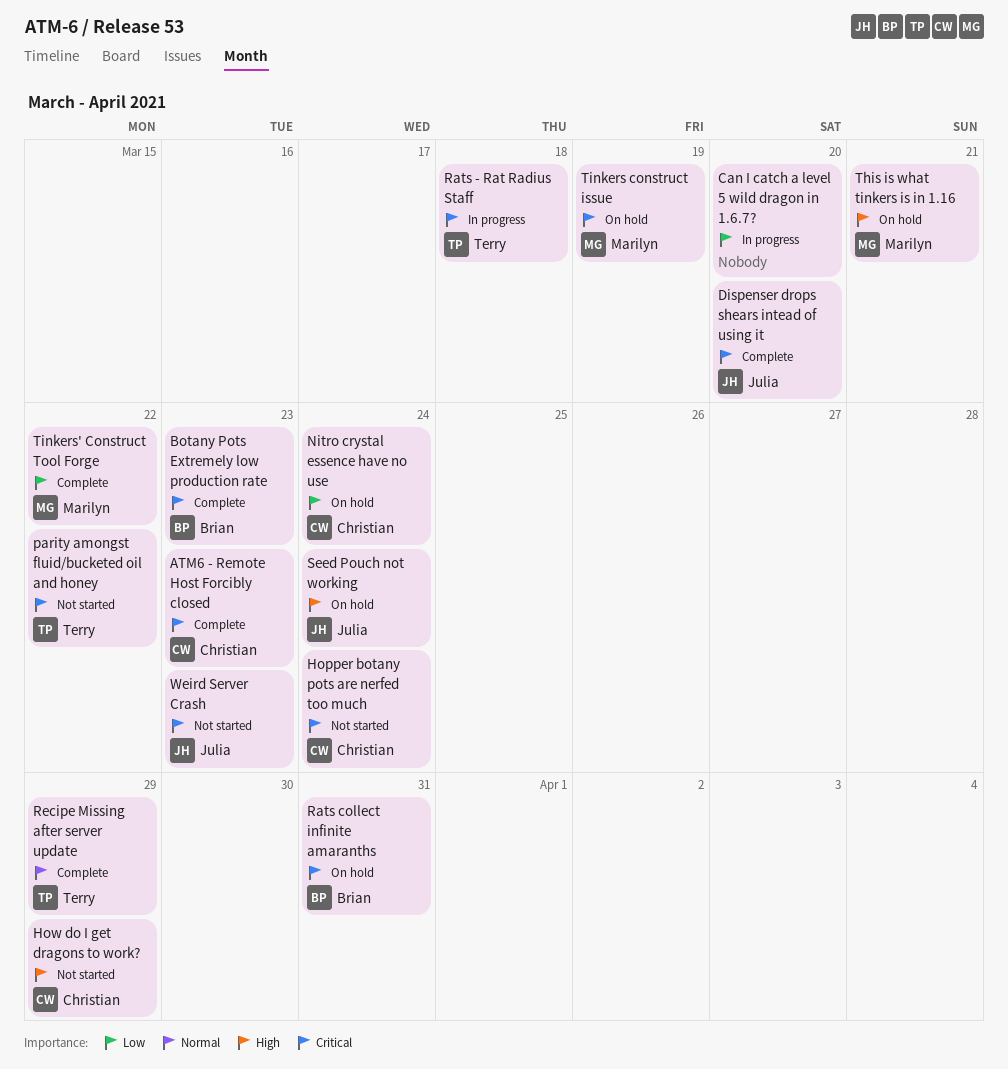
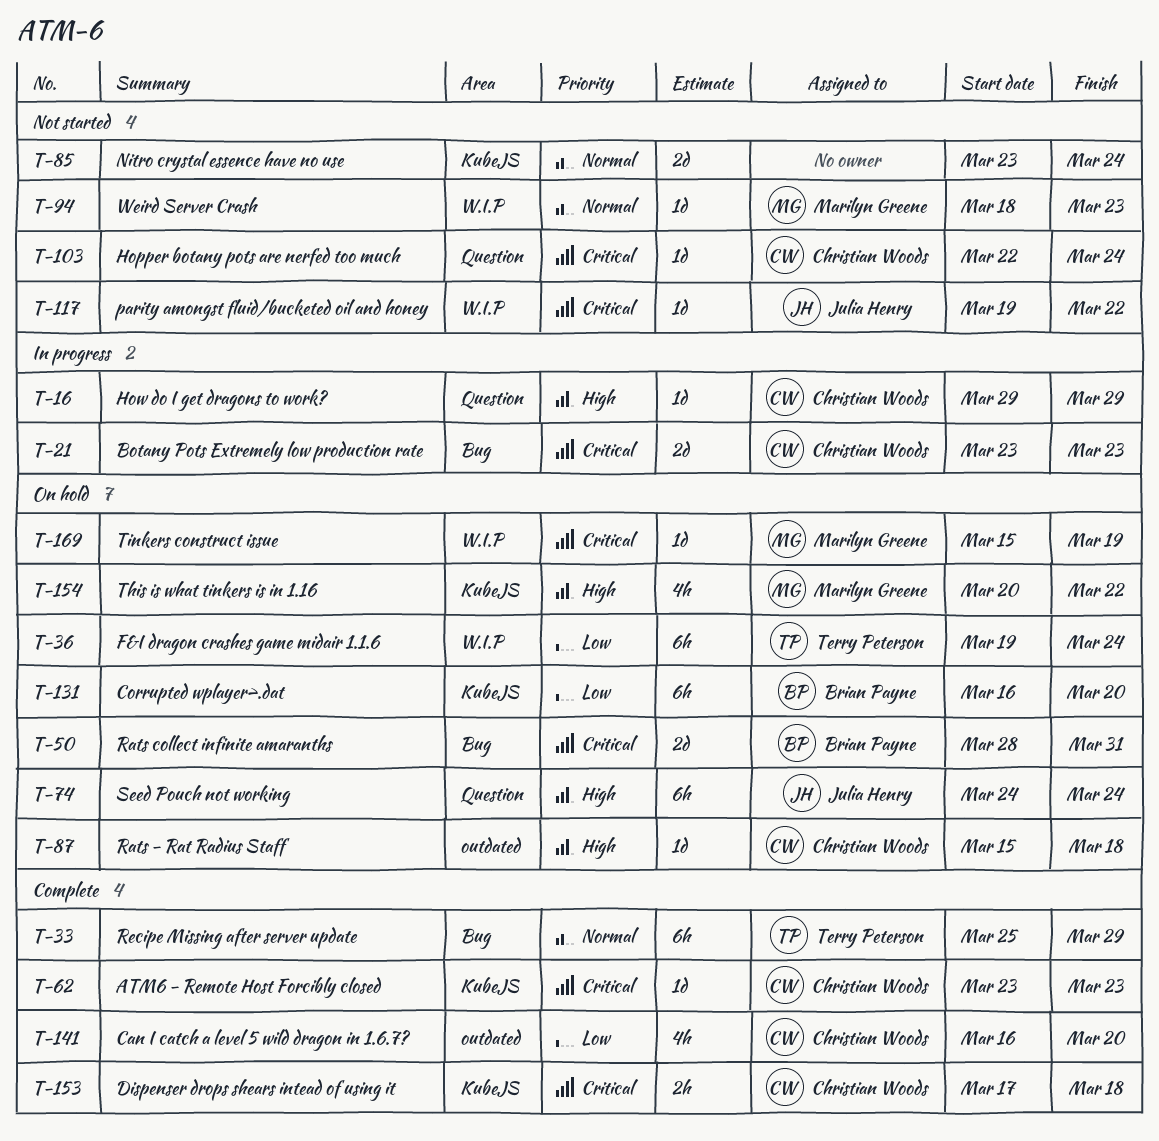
Botany Pots Extremely low production rate, status: Complete -> In progress
Botany Pots Extremely low production rate, owner: Brian Payne -> Christian Woods
Can I catch a level 5 wild dragon in 1.6.7?, status: In progress -> Complete
Can I catch a level 5 wild dragon in 1.6.7?, owner: none -> Christian Woods
Corrupted wplayer>.dat: none -> present
Dispenser drops shears intead of using it, owner: Julia Henry -> Christian Woods
Dispenser drops shears intead of using it, due: Mar 20 -> Mar 18
F&I dragon crashes game midair 1.1.6: none -> present
How do I get dragons to work?, status: Not started -> In progress
Nitro crystal essence have no use, status: On hold -> Not started
Nitro crystal essence have no use, owner: Christian Woods -> none
Nitro crystal essence have no use, priority: Low -> Normal
parity amongst fluid/bucketed oil and honey, owner: Terry Peterson -> Julia Henry
Rats - Rat Radius Staff, status: In progress -> On hold
Rats - Rat Radius Staff, owner: Terry Peterson -> Christian Woods
Rats - Rat Radius Staff, priority: Critical -> High
This is what tinkers is in 1.16, due: Mar 21 -> Mar 22
Tinkers' Construct Tool Forge: present -> none
Weird Server Crash, owner: Julia Henry -> Marilyn Greene
Weird Server Crash, priority: Critical -> Normal

